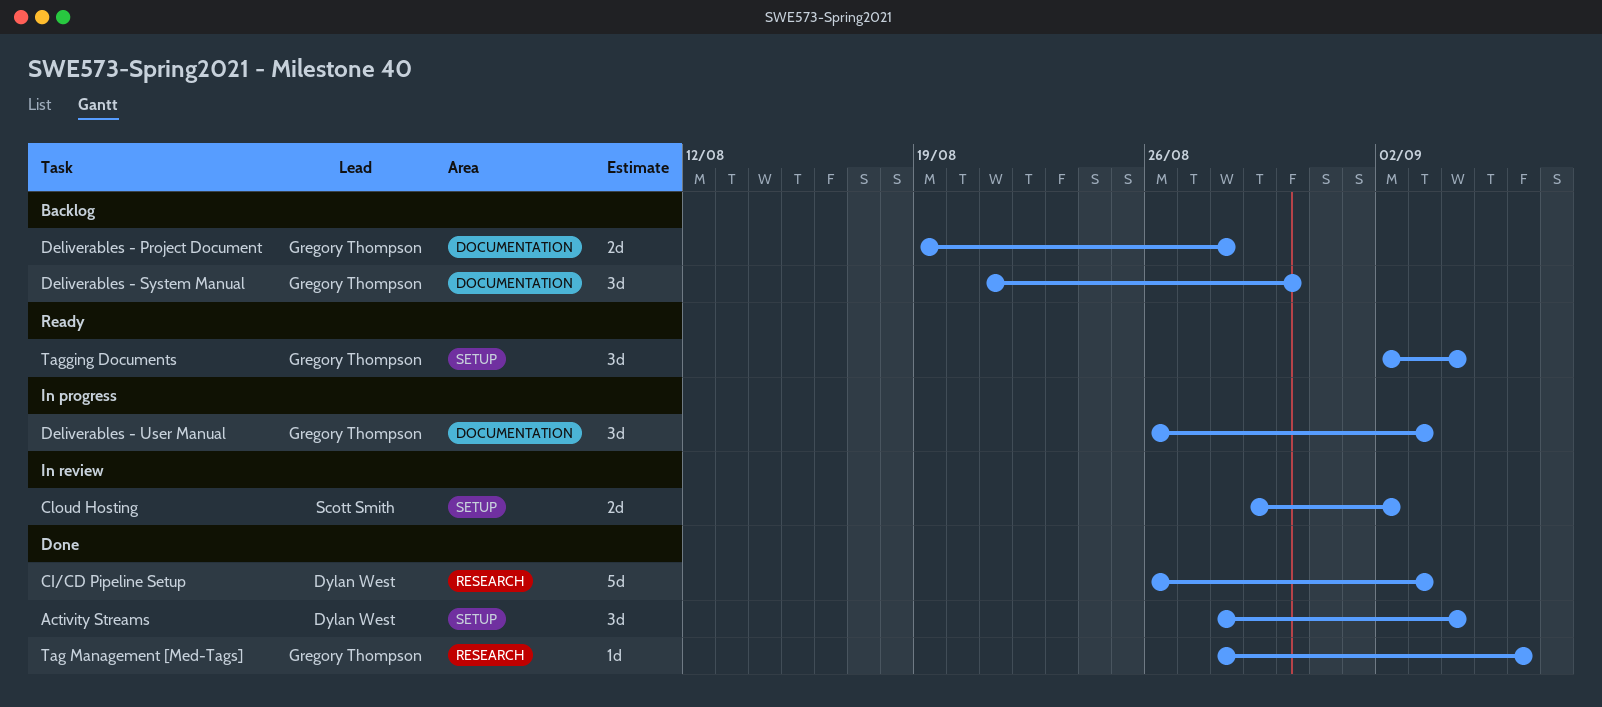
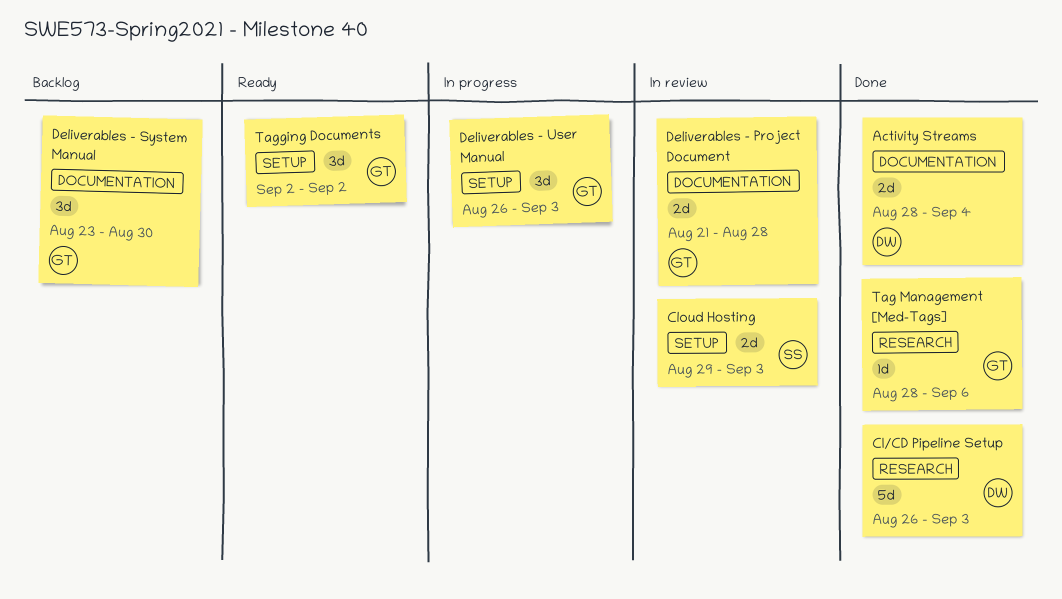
Activity Streams, label: SETUP -> DOCUMENTATION
Activity Streams, estimate: 3d -> 2d
Cloud Hosting, due: Sep 2 -> Sep 3
Deliverables - Project Document, status: Backlog -> In review
Deliverables - Project Document, start: Aug 19 -> Aug 21
Deliverables - System Manual, start: Aug 21 -> Aug 23
Deliverables - User Manual, label: DOCUMENTATION -> SETUP
Tagging Documents, due: Sep 4 -> Sep 2

